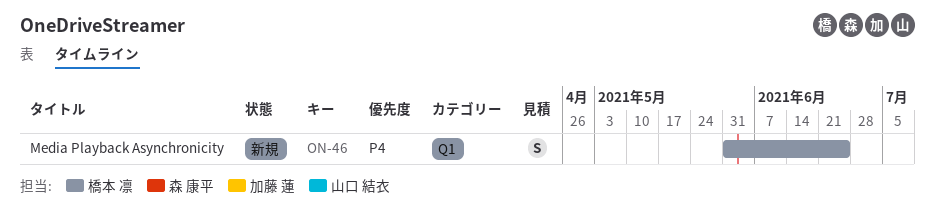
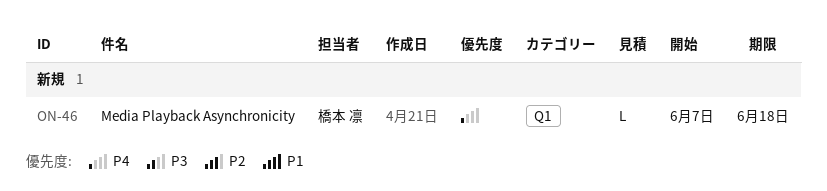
ON-46, estimate: S -> L
ON-46, start: May 31 -> Jun 7
ON-46, due: Jun 25 -> Jun 18

